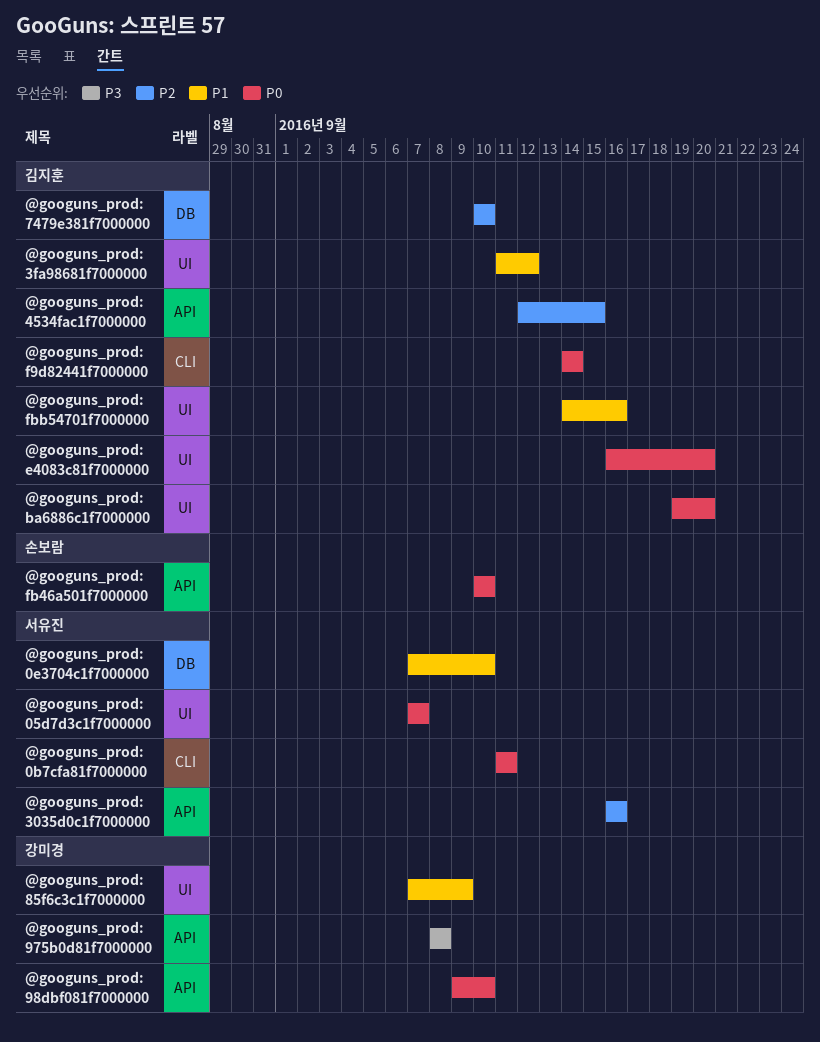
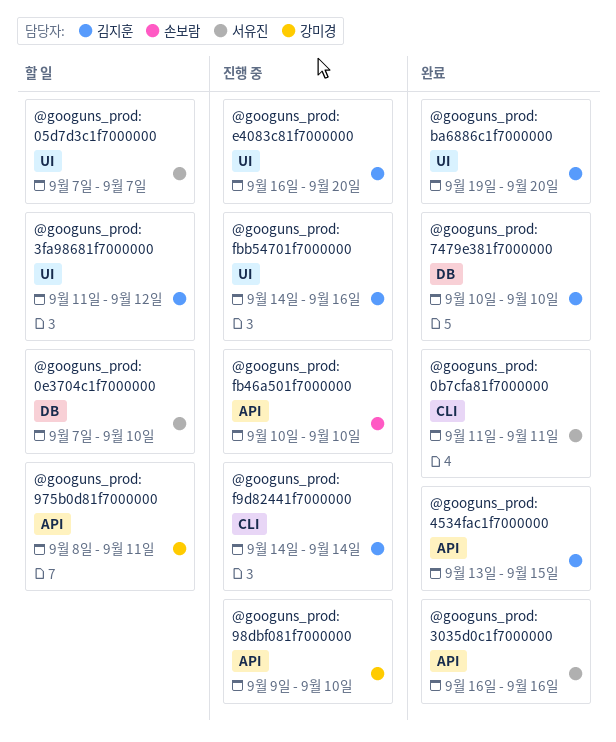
@googuns_prod: 4534fac1f7000000, start: Sep 12 -> Sep 13
@googuns_prod: 85f6c3c1f7000000: present -> none
@googuns_prod: 975b0d81f7000000, due: Sep 8 -> Sep 11

